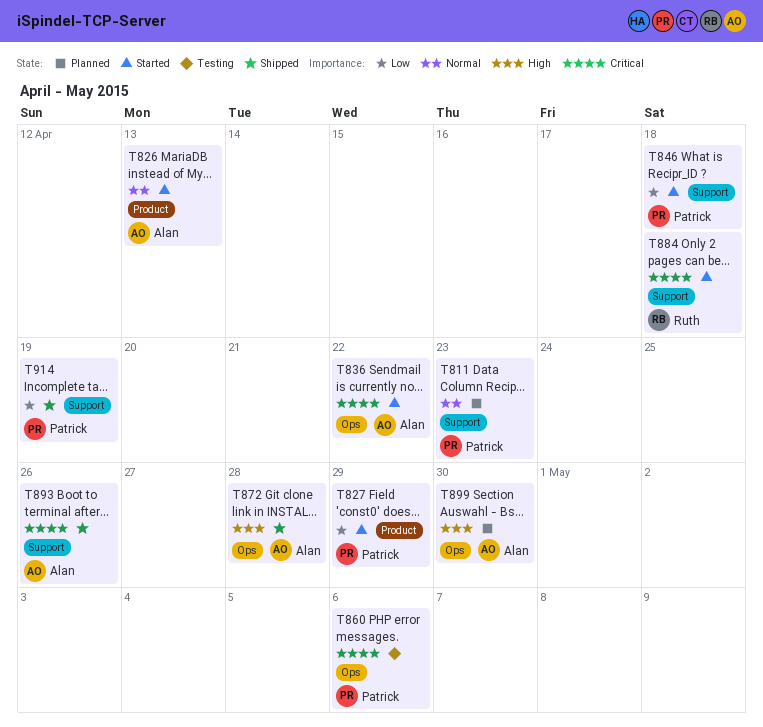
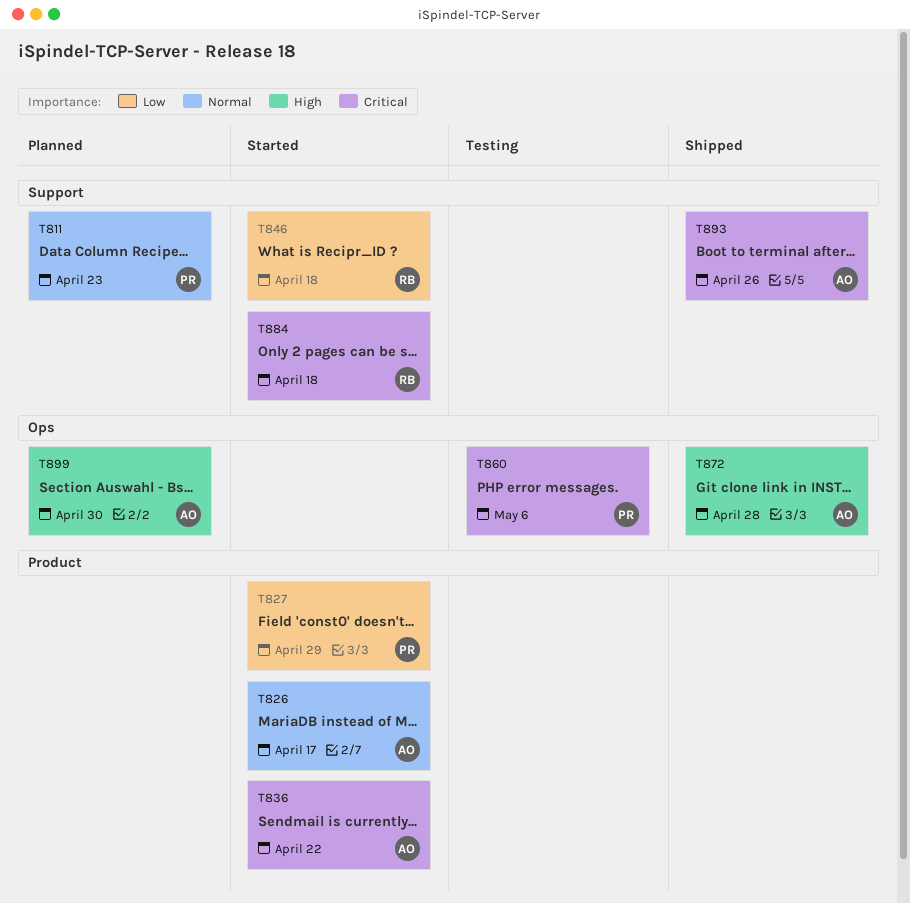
T826, due: Apr 13 -> Apr 17
T836, label: Ops -> Product
T846, owner: Patrick -> Ruth
T914: present -> none

